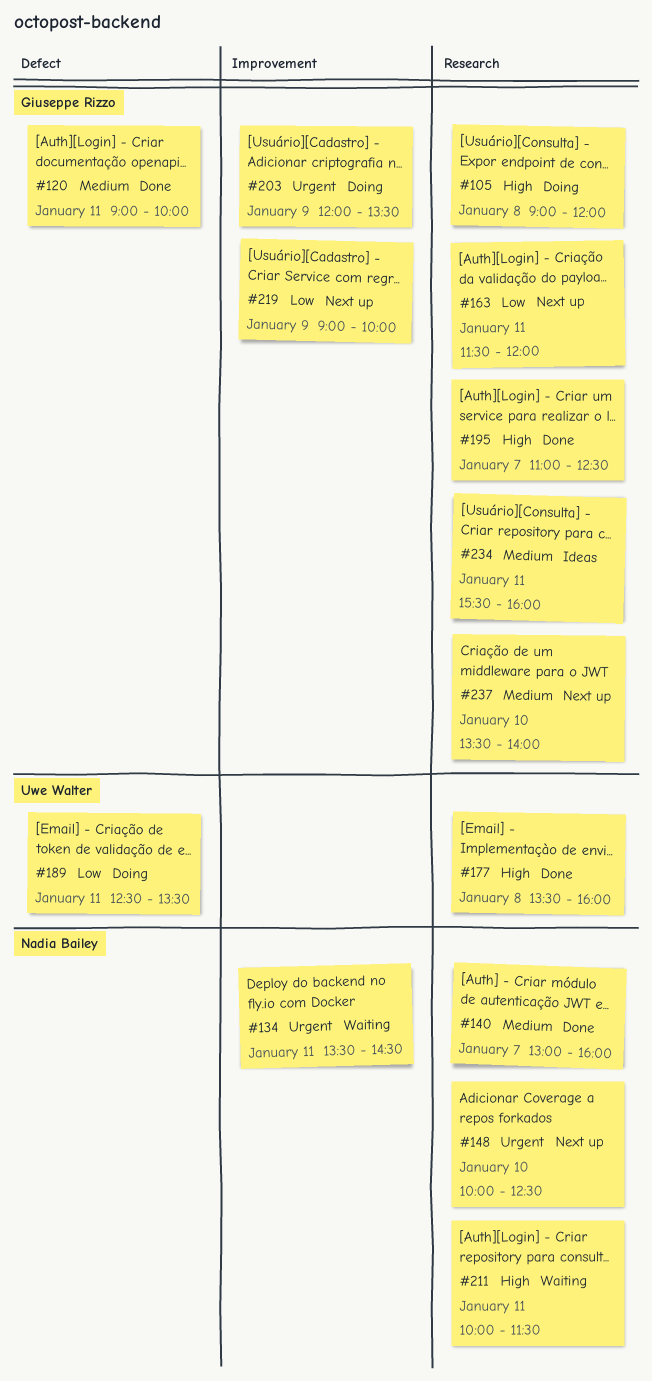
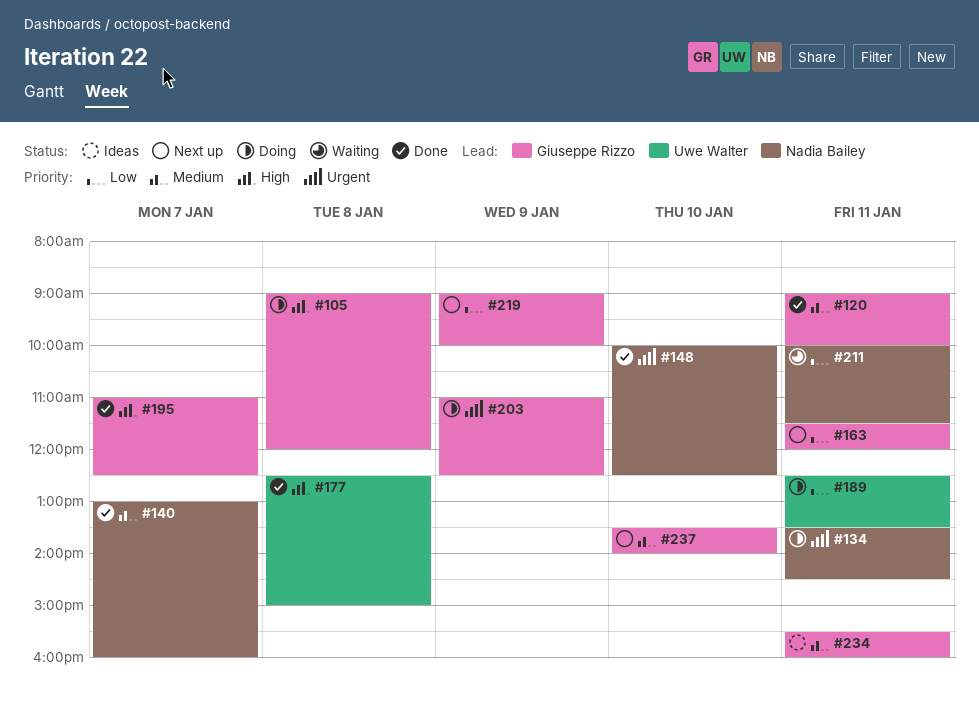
#134, status: Waiting -> Doing
#148, status: Next up -> Done
#177, begins: 13:30 -> 12:30
#177, ends: 16:00 -> 15:00
#203, begins: 12:00 -> 11:00
#203, ends: 13:30 -> 12:30
#211, priority: High -> Low

